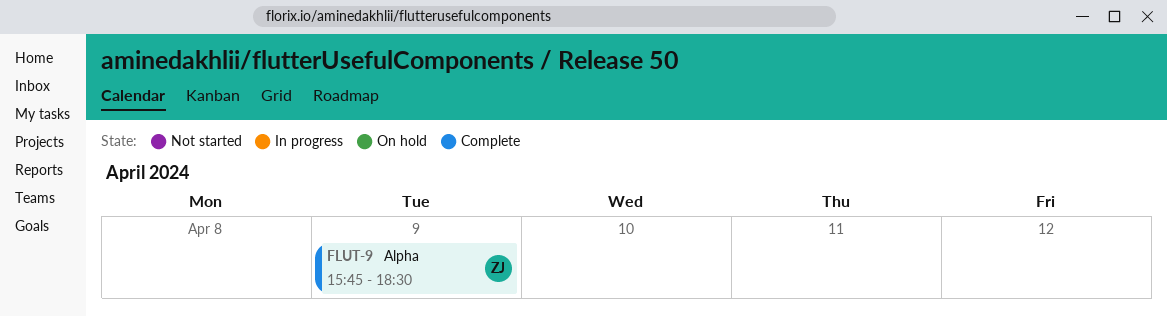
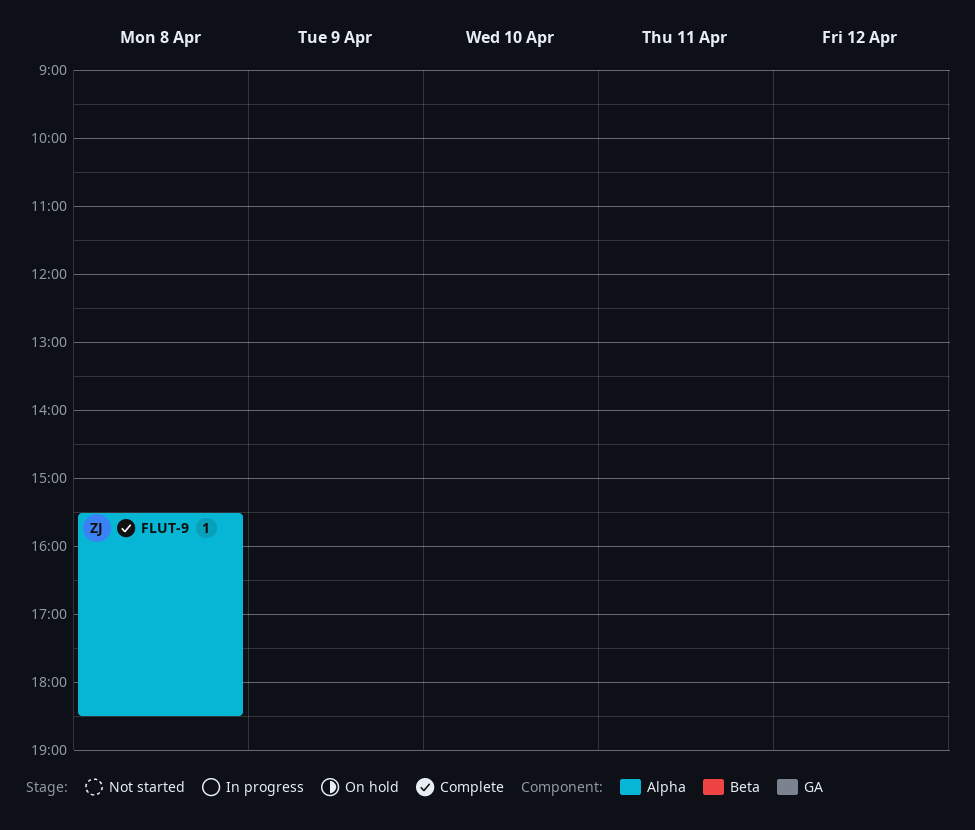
FLUT-9, day: Apr 9 -> Apr 8
FLUT-9, begins: 15:45 -> 15:30

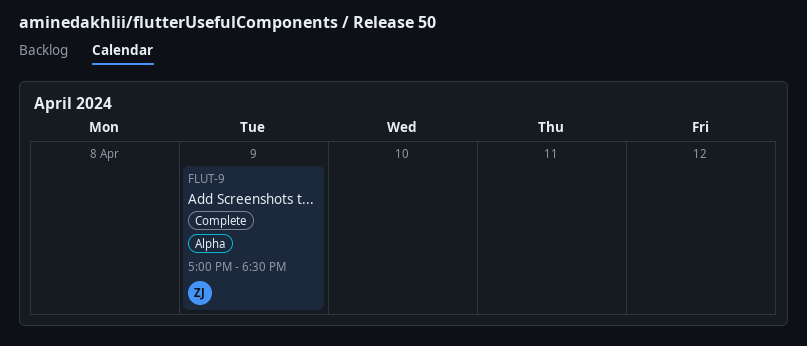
FLUT-9, day: Apr 8 -> Apr 9
FLUT-9, begins: 15:30 -> 17:00

